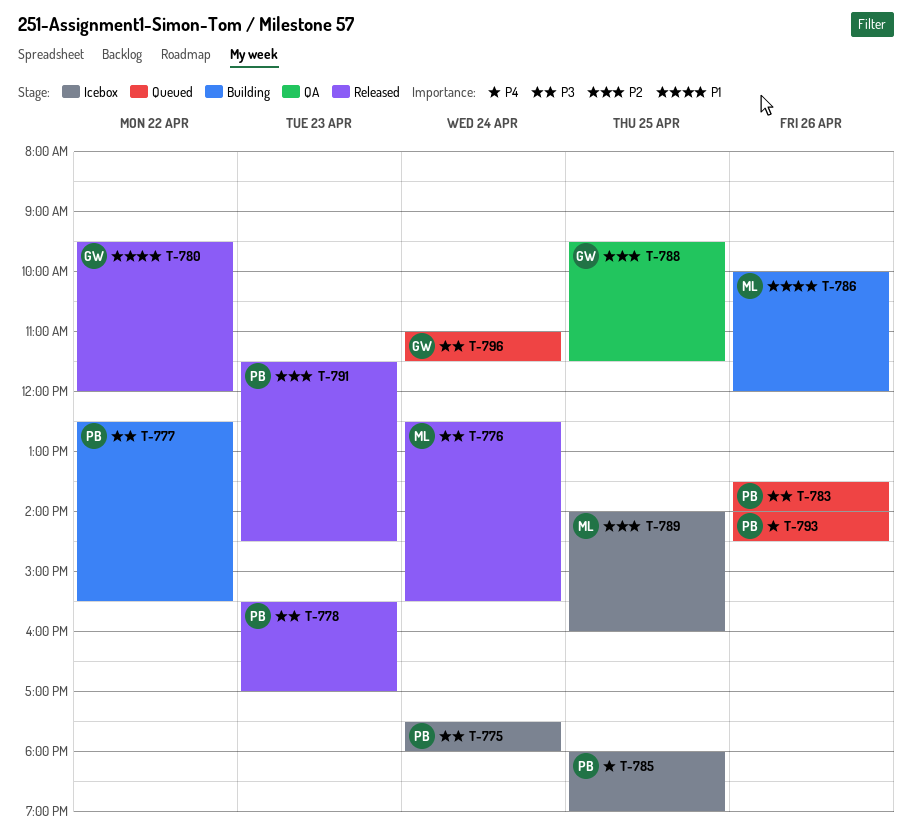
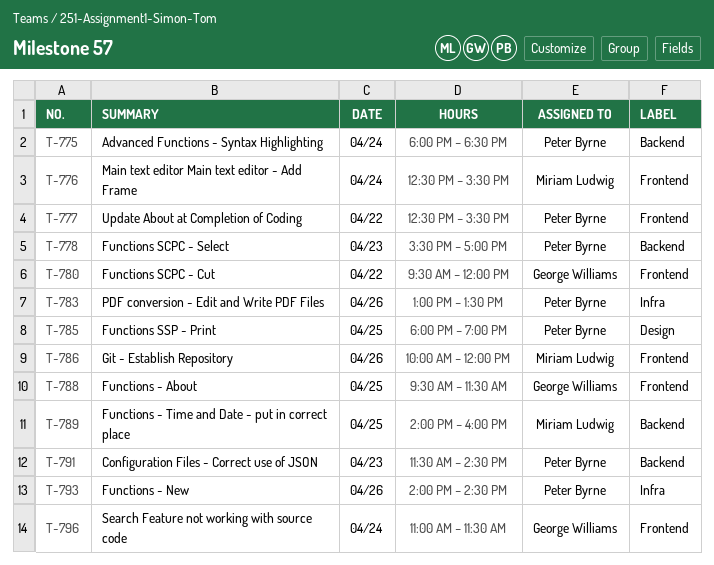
T-775, begins: 17:30 -> 18:00
T-775, ends: 18:00 -> 18:30
T-783, begins: 13:30 -> 13:00
T-783, ends: 14:00 -> 13:30

